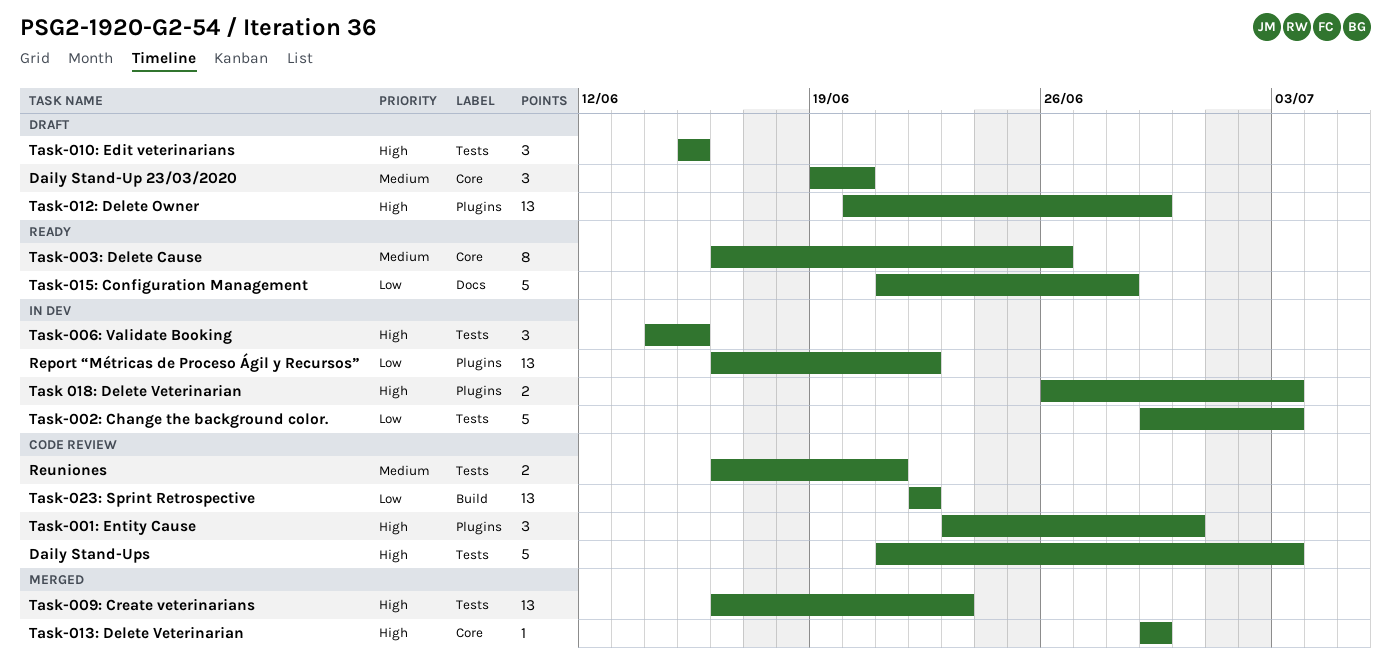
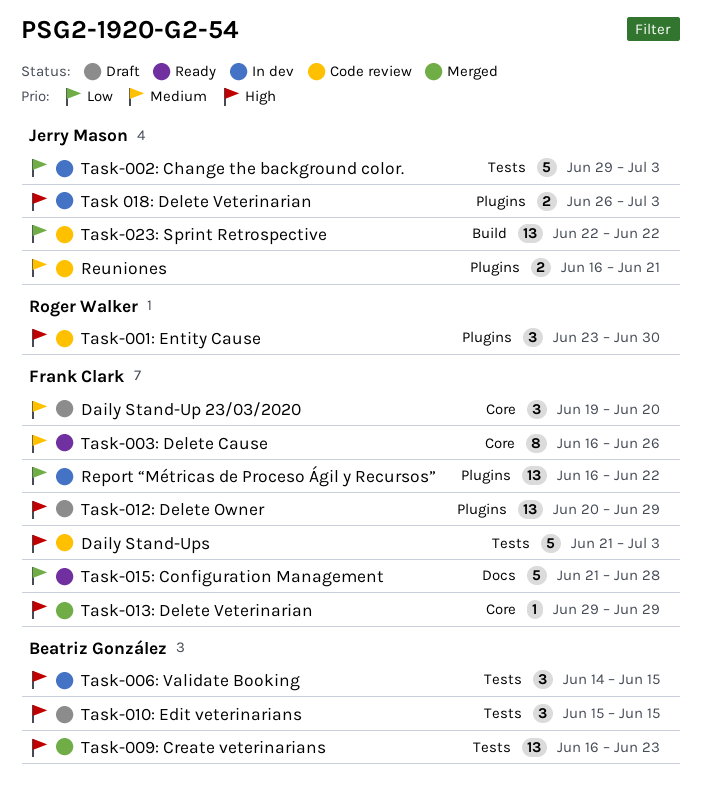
Reuniones, label: Tests -> Plugins

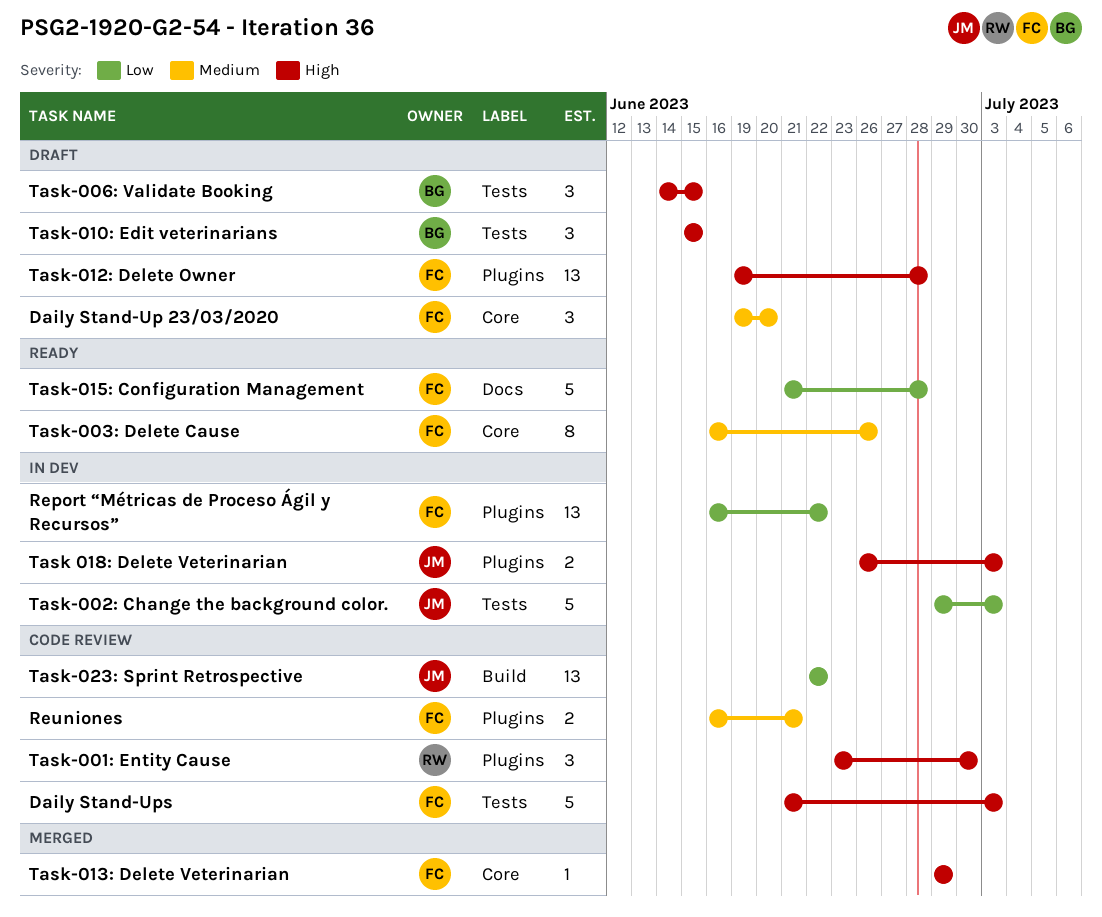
Reuniones, owner: Jerry Mason -> Frank Clark
Task-006: Validate Booking, status: In dev -> Draft
Task-009: Create veterinarians: present -> none
Task-012: Delete Owner, start: Jun 20 -> Jun 19
Task-012: Delete Owner, due: Jun 29 -> Jun 28

